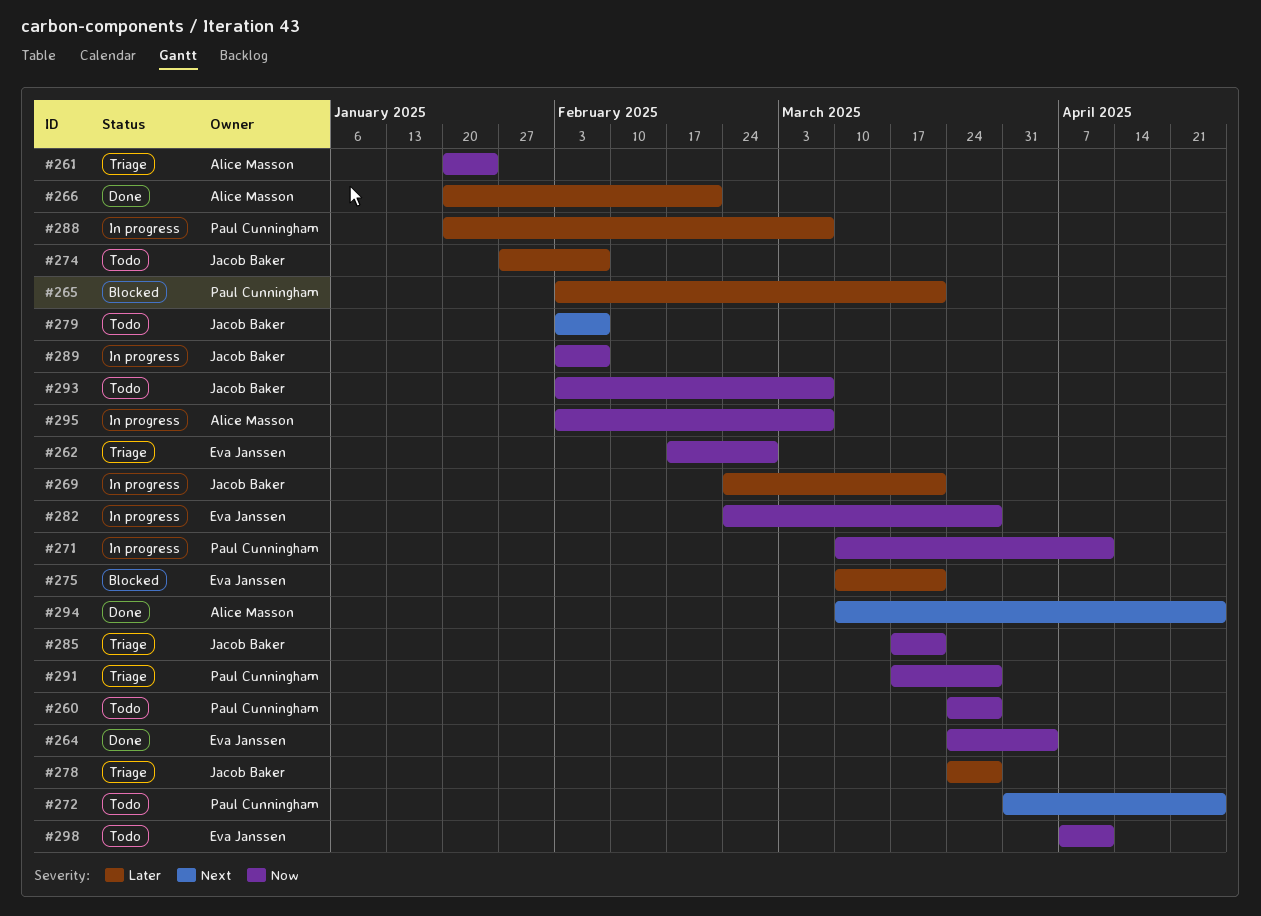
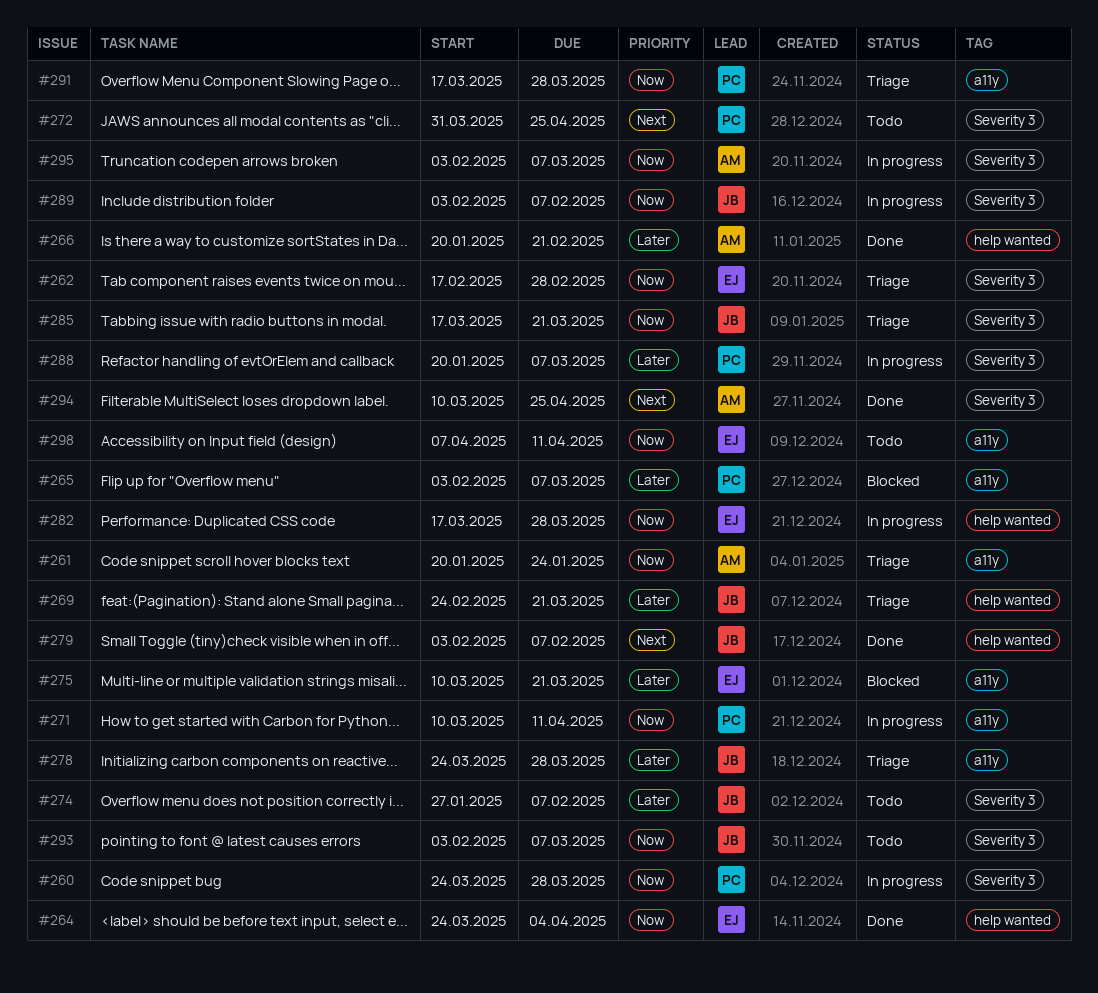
#260, status: Todo -> In progress
#265, due: Mar 21 -> Mar 7
#269, status: In progress -> Triage
#279, status: Todo -> Done
#282, start: Feb 24 -> Mar 17

